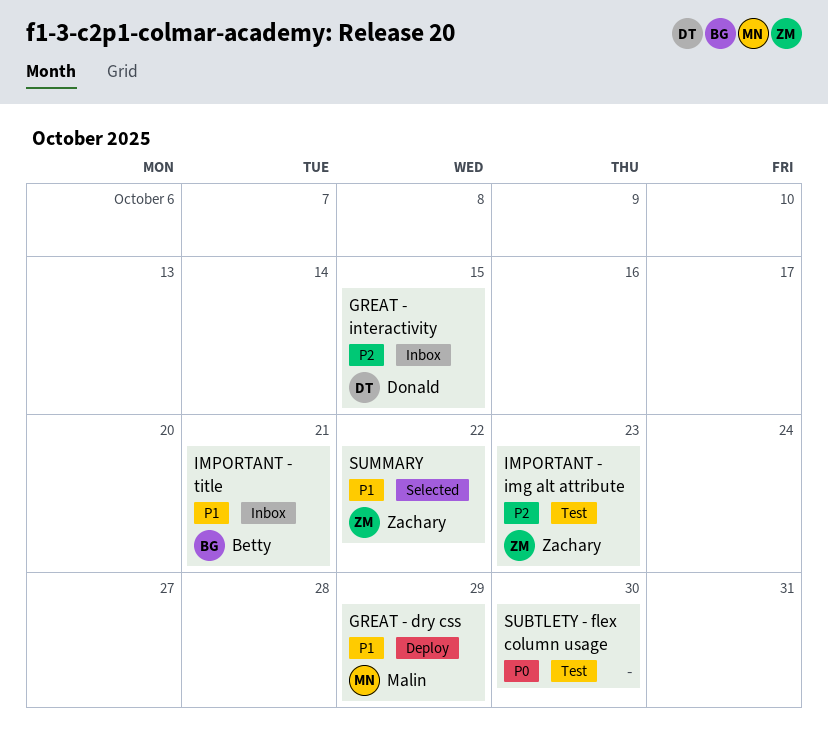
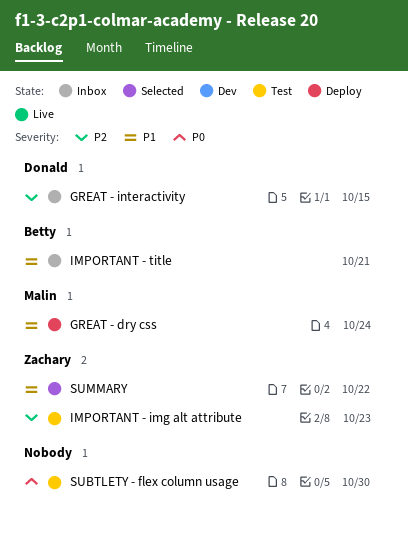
GREAT - dry css, due: Oct 29 -> Oct 24

